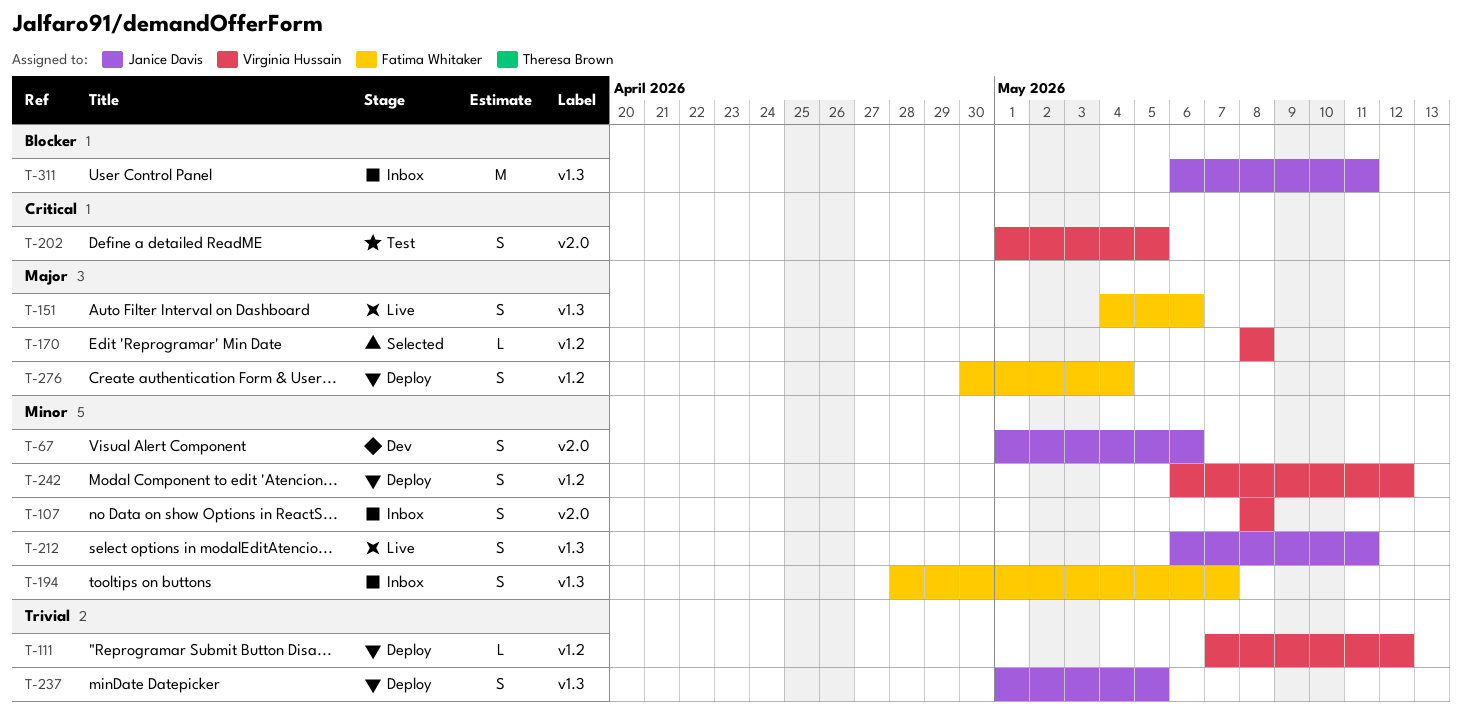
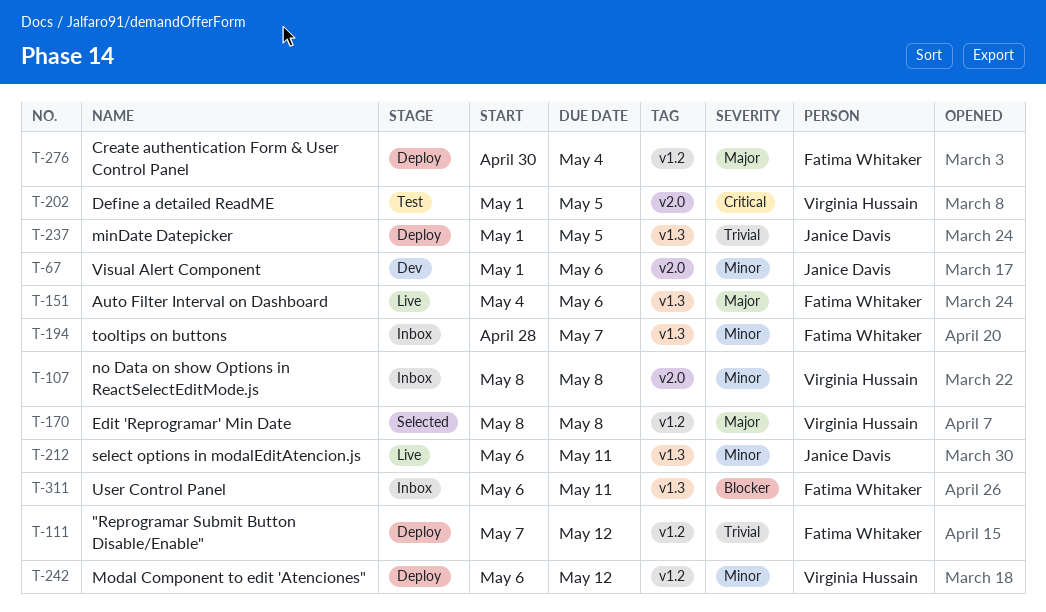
T-111, owner: Virginia Hussain -> Fatima Whitaker
T-311, owner: Janice Davis -> Fatima Whitaker

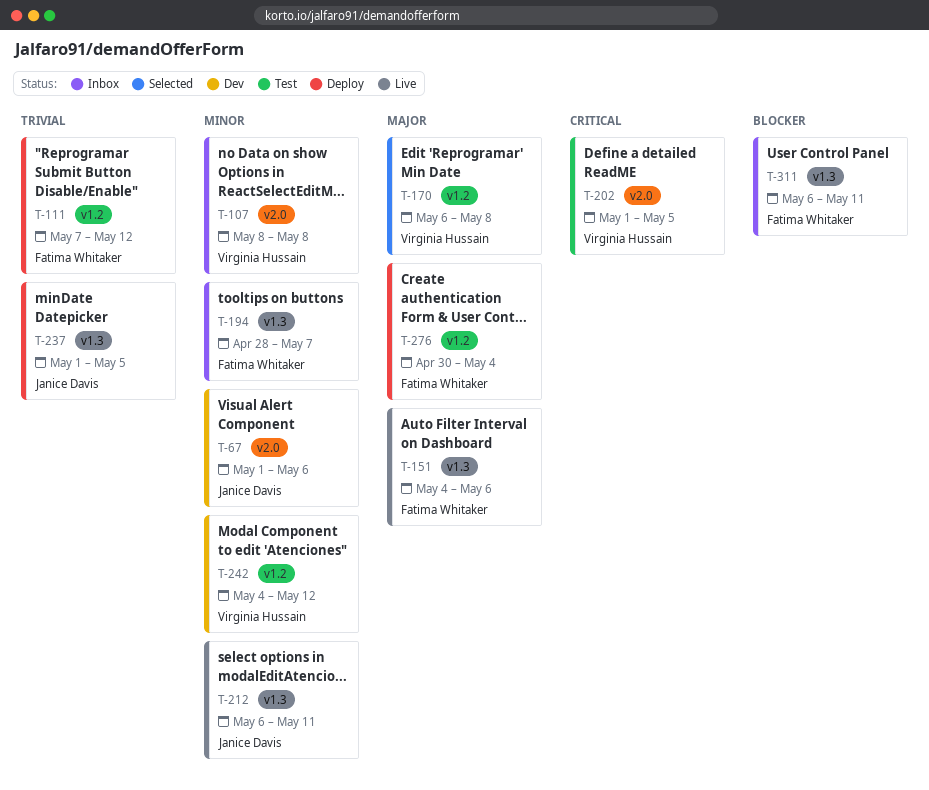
T-170, start: May 8 -> May 6
T-242, status: Deploy -> Dev
T-242, start: May 6 -> May 4

